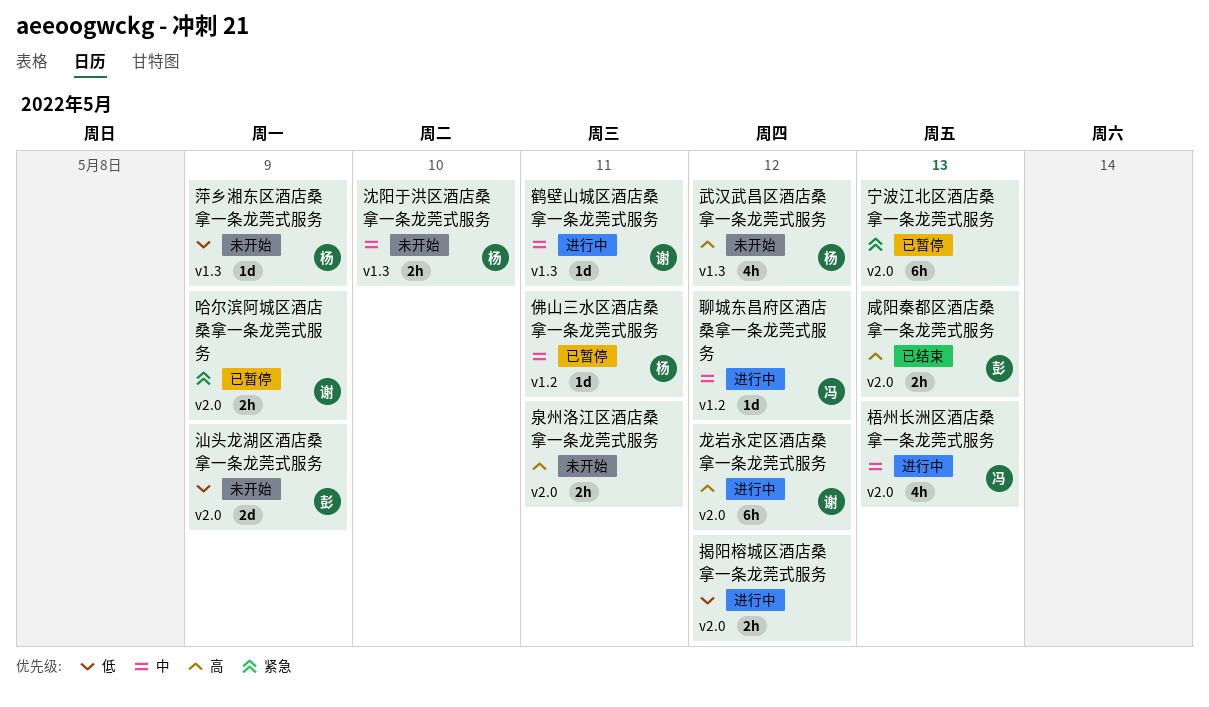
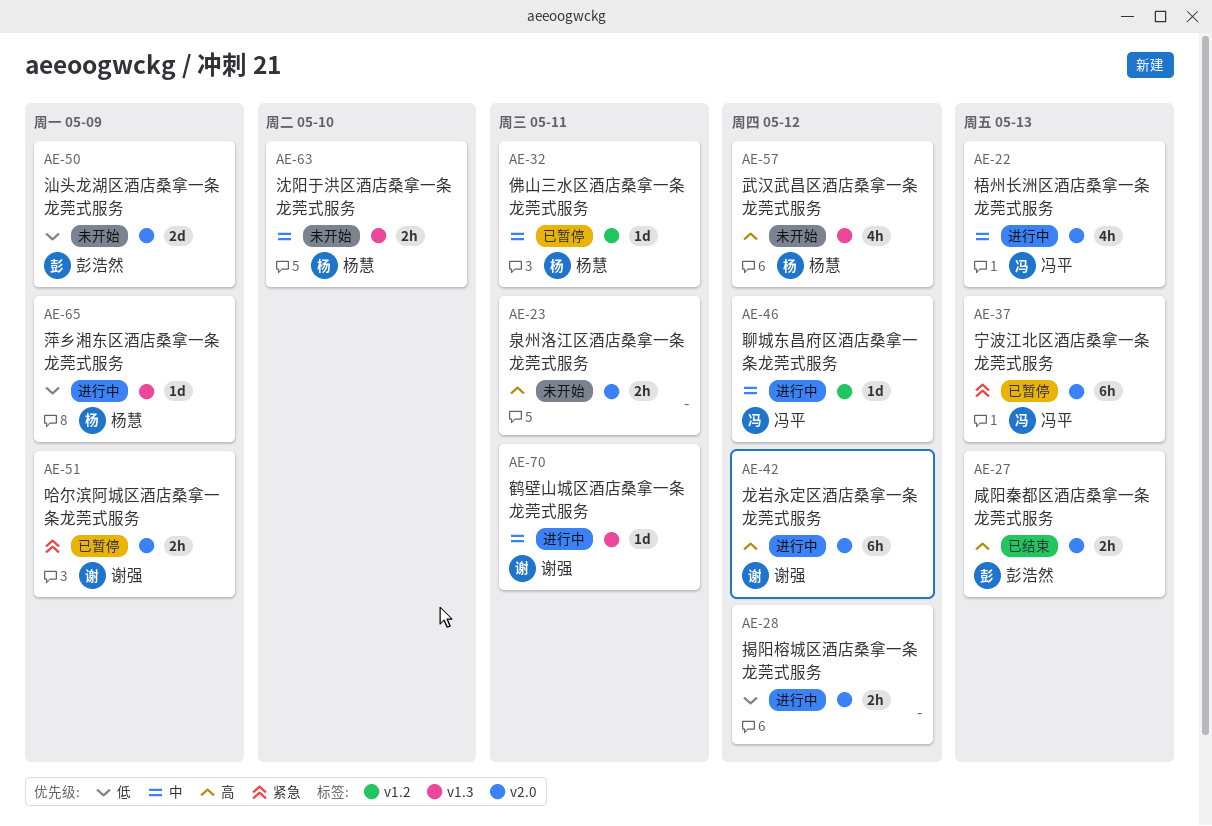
宁波江北区酒店桑拿一条龙莞式服务, owner: none -> 冯平
萍乡湘东区酒店桑拿一条龙莞式服务, status: 未开始 -> 进行中

